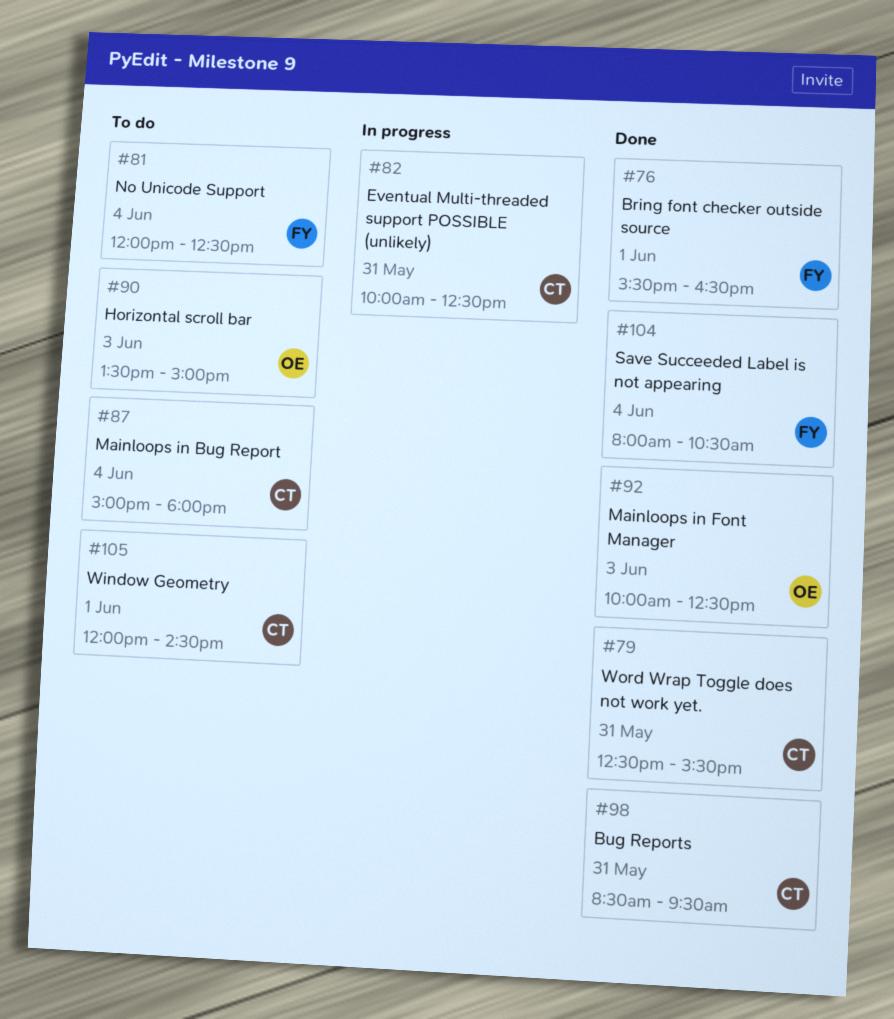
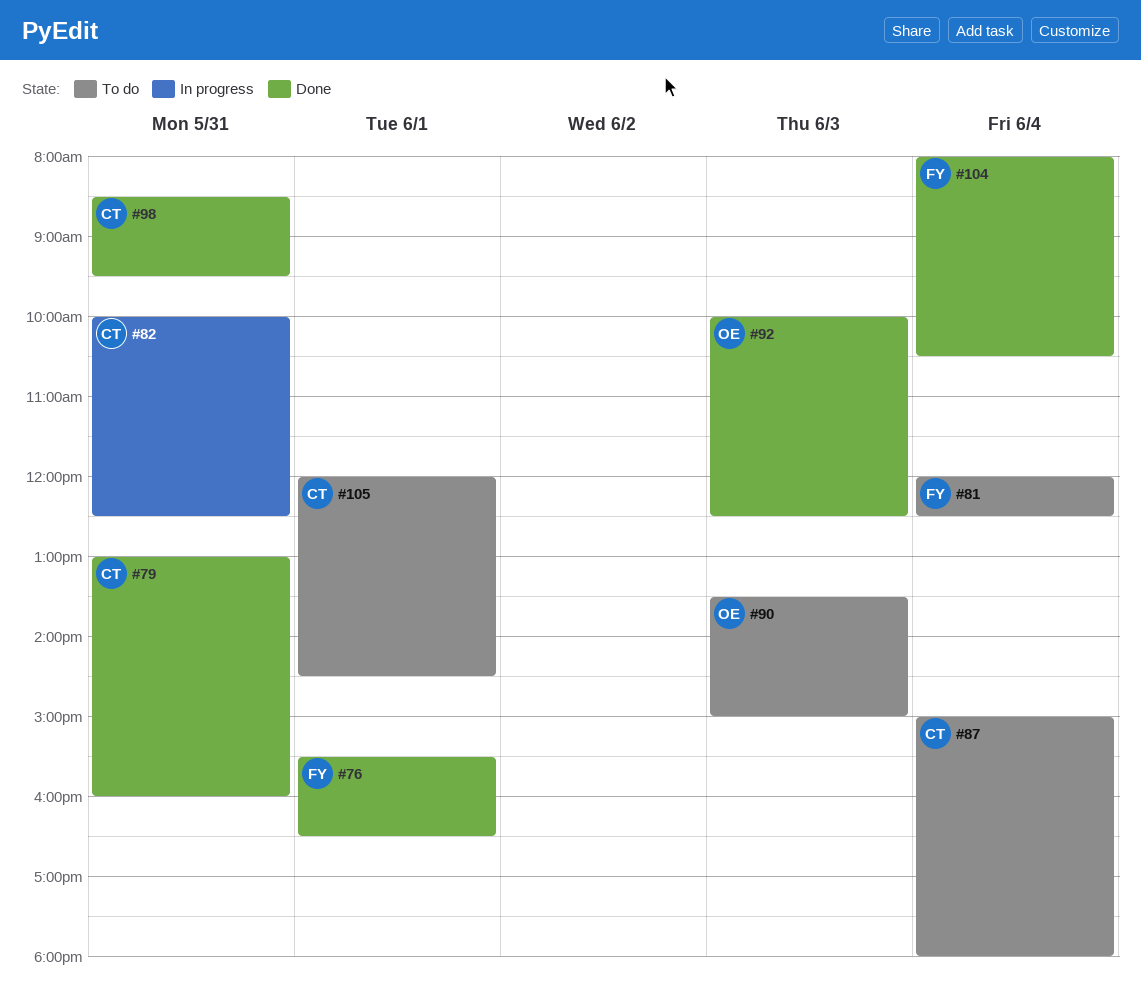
#79, begins: 12:30 -> 13:00
#79, ends: 15:30 -> 16:00

